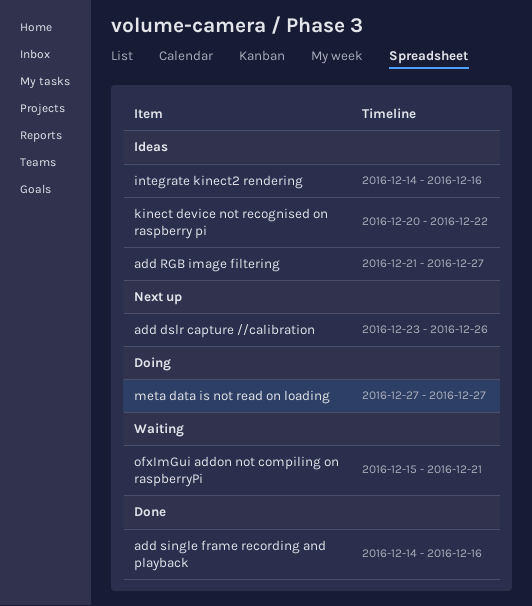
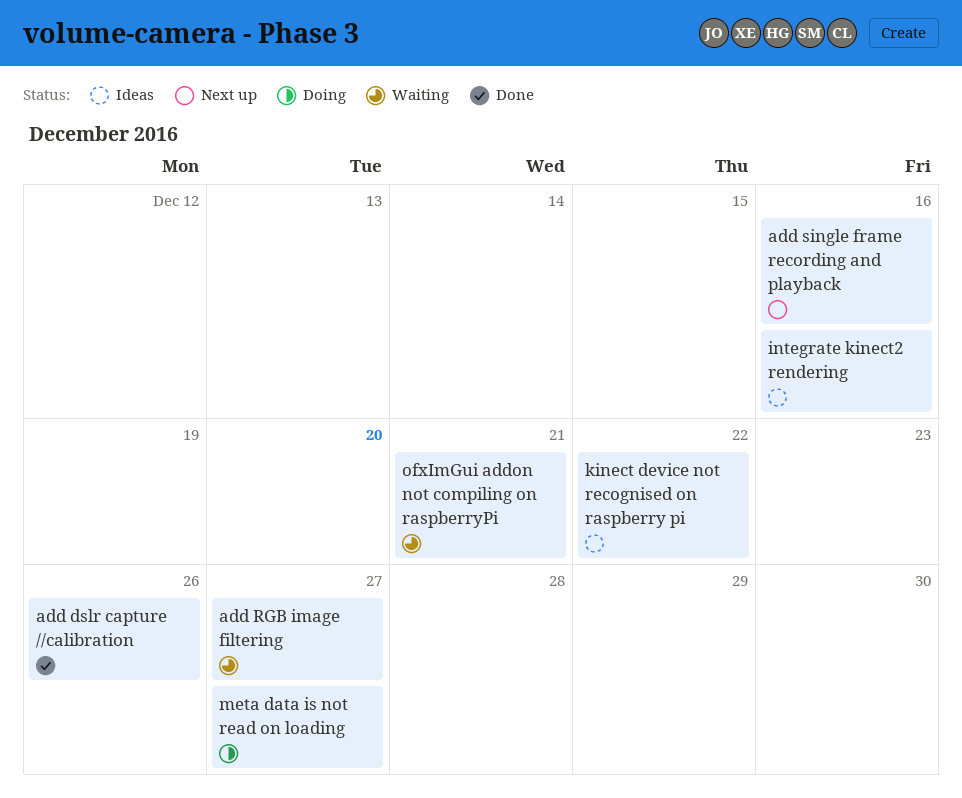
add dslr capture //calibration, status: Next up -> Done
add RGB image filtering, status: Ideas -> Waiting
add single frame recording and playback, status: Done -> Next up

